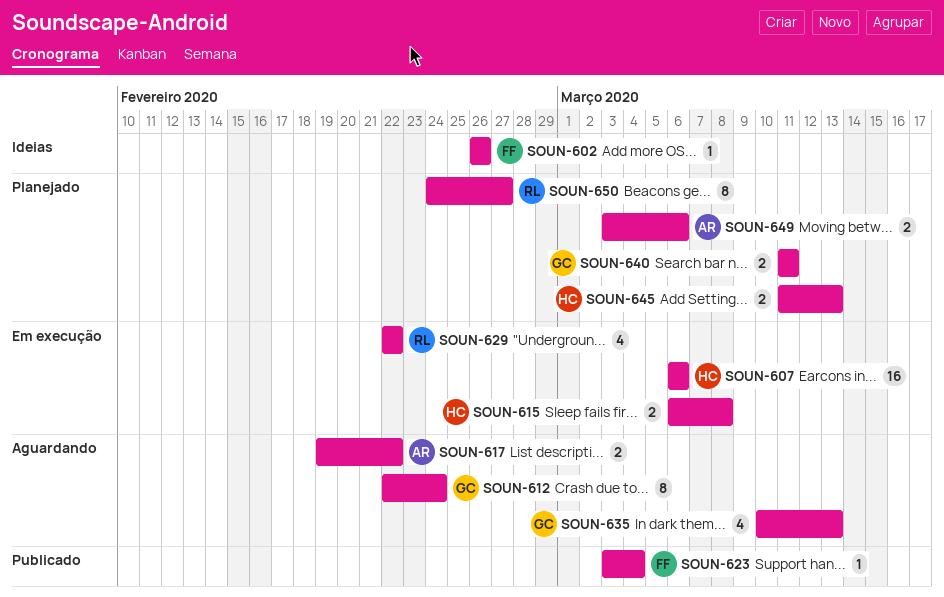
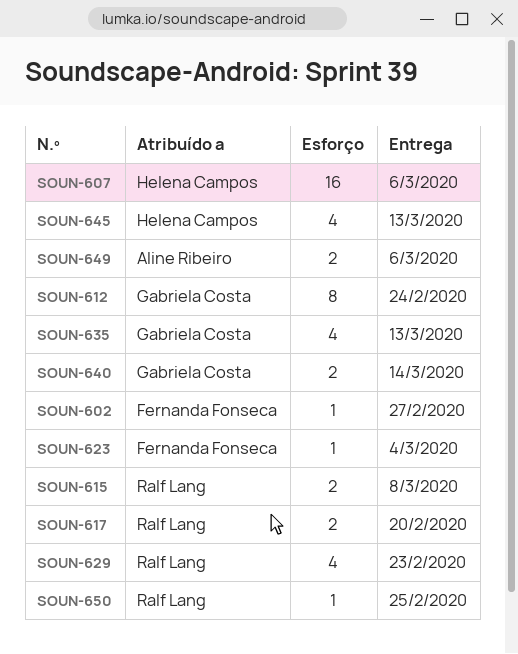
SOUN-602, due: Feb 26 -> Feb 27
SOUN-615, owner: Helena Campos -> Ralf Lang
SOUN-617, owner: Aline Ribeiro -> Ralf Lang
SOUN-617, due: Feb 22 -> Feb 20
SOUN-629, due: Feb 22 -> Feb 23
SOUN-640, due: Mar 11 -> Mar 14
SOUN-645, estimate: 2 -> 4
SOUN-650, estimate: 8 -> 1
SOUN-650, due: Feb 27 -> Feb 25

